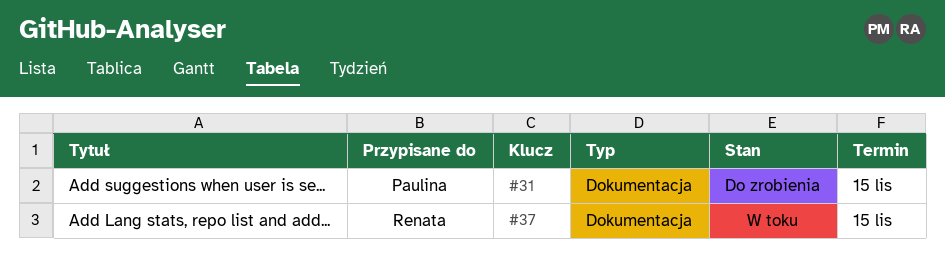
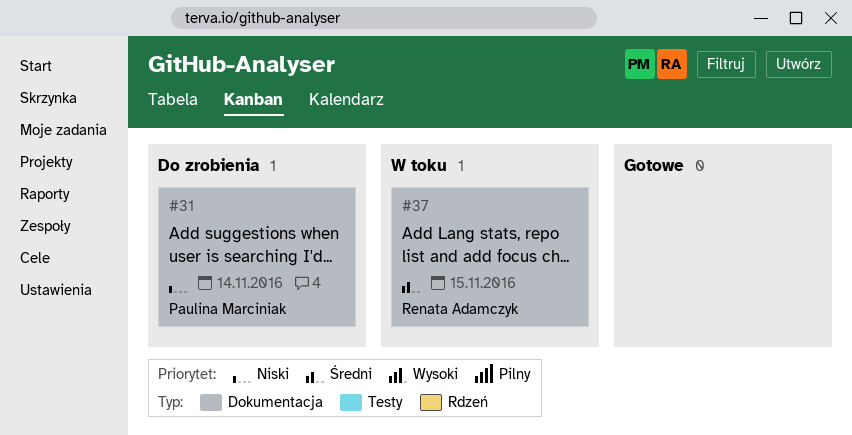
#31, due: Nov 15 -> Nov 14

